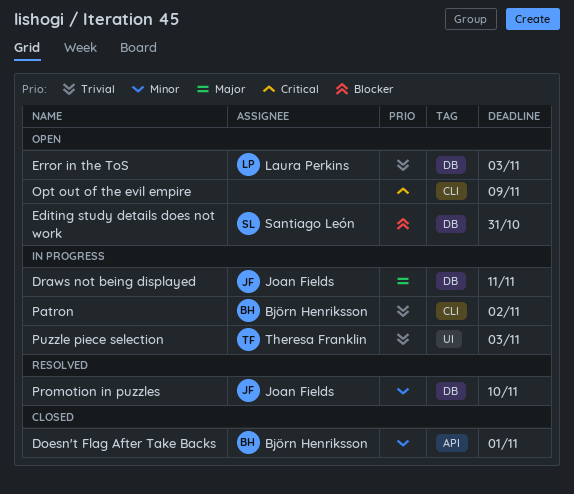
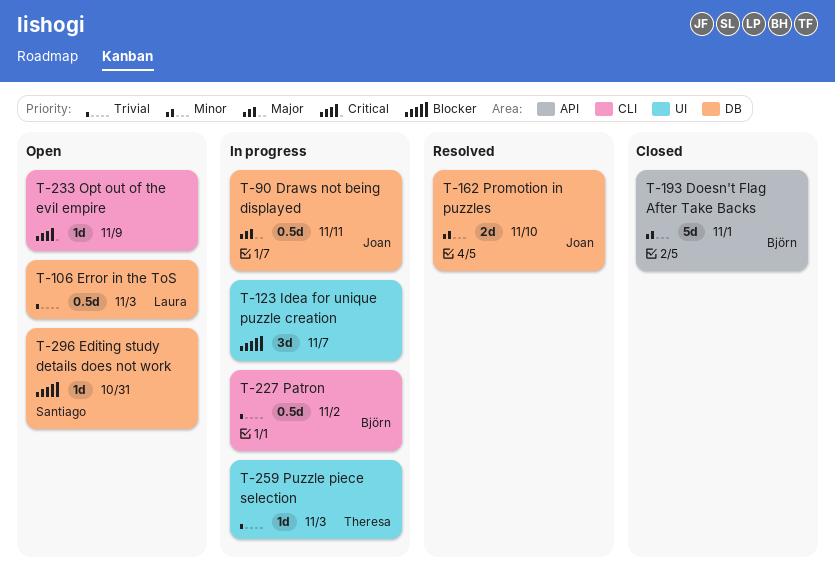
Idea for unique puzzle creation: none -> present

